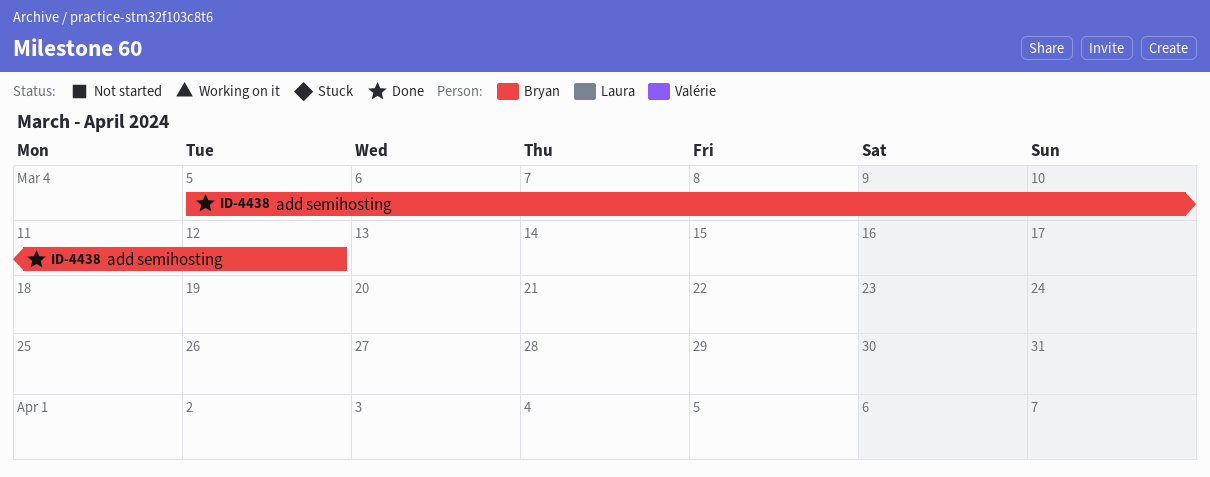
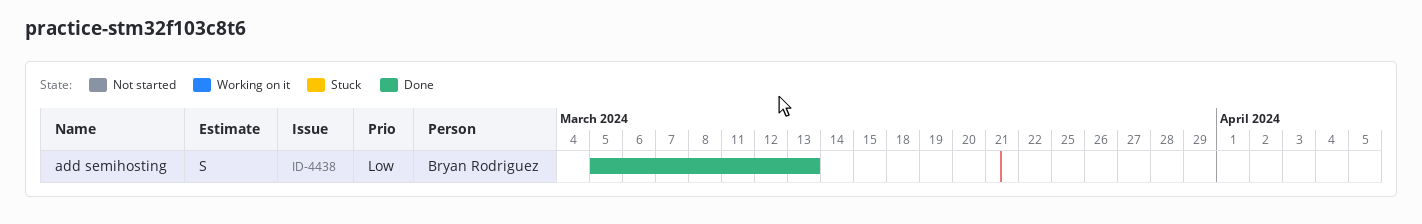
ID-4438, due: Mar 12 -> Mar 13

